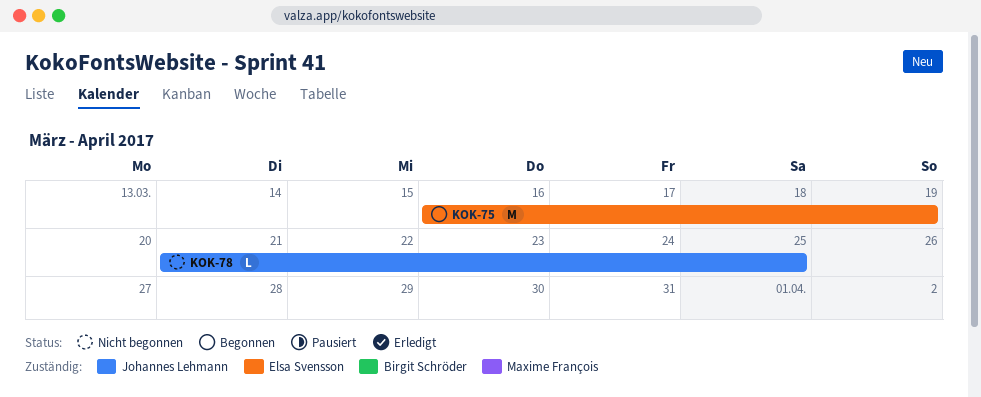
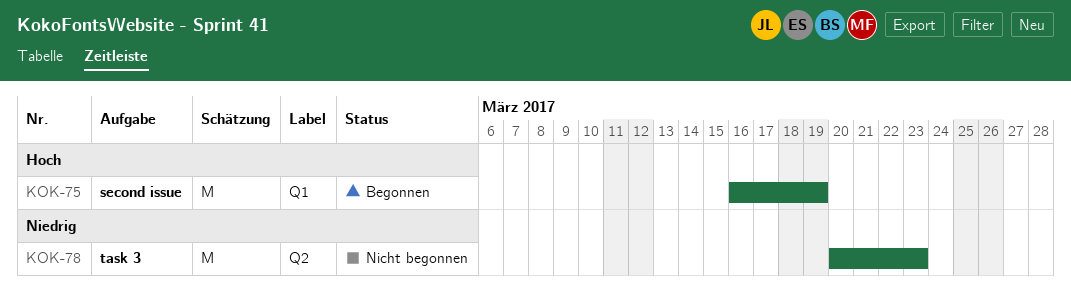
KOK-78, estimate: L -> M
KOK-78, start: Mar 21 -> Mar 20
KOK-78, due: Mar 25 -> Mar 23

